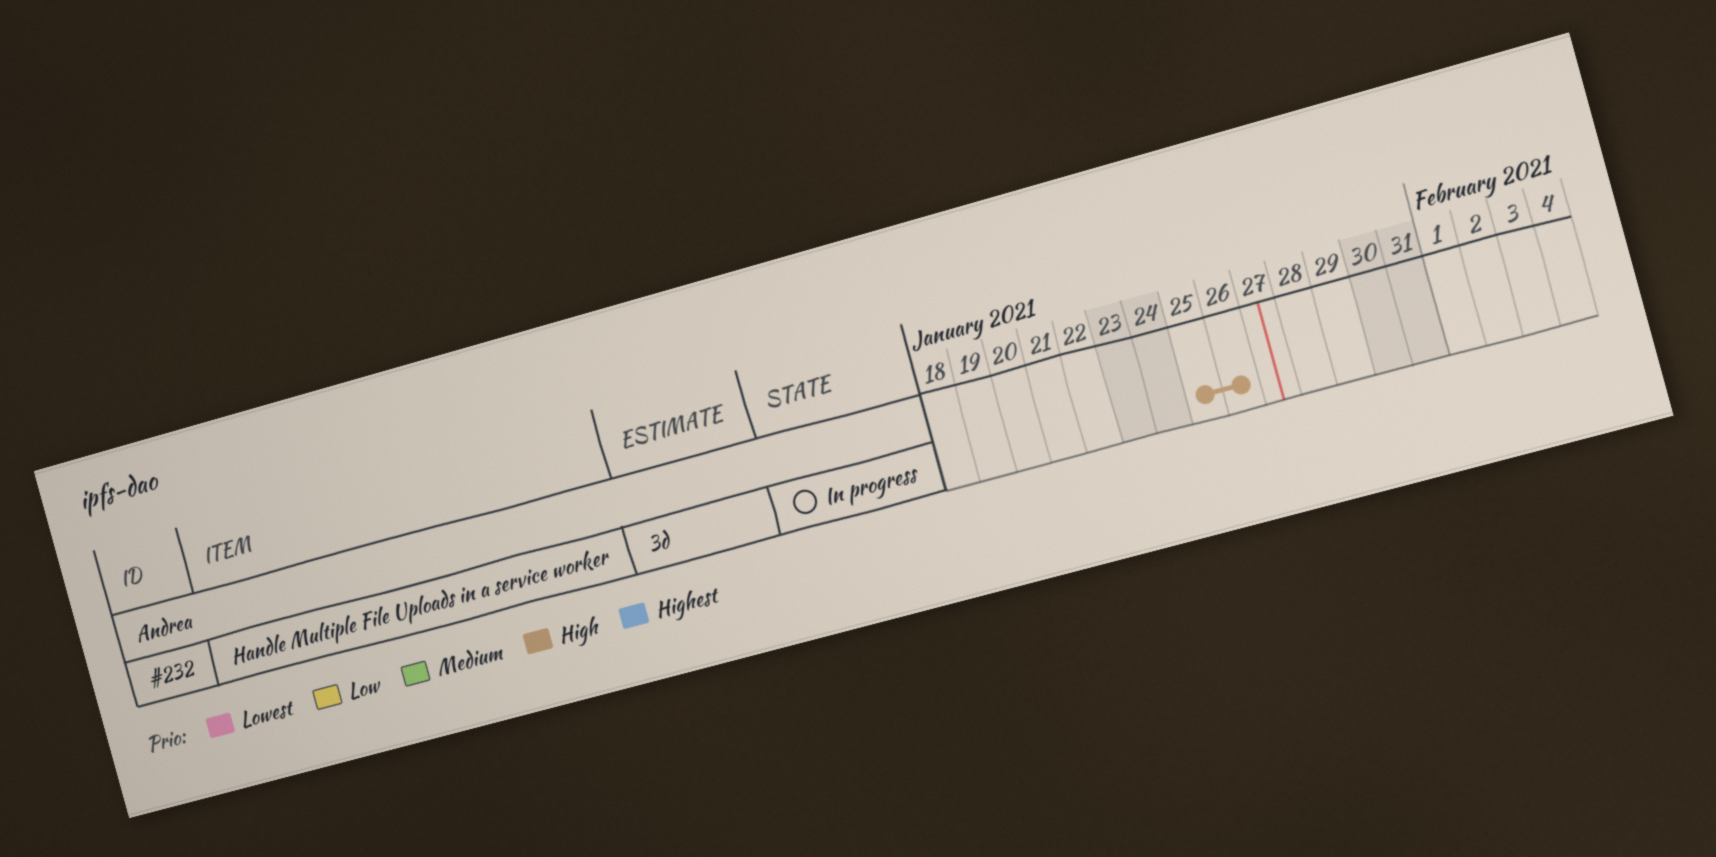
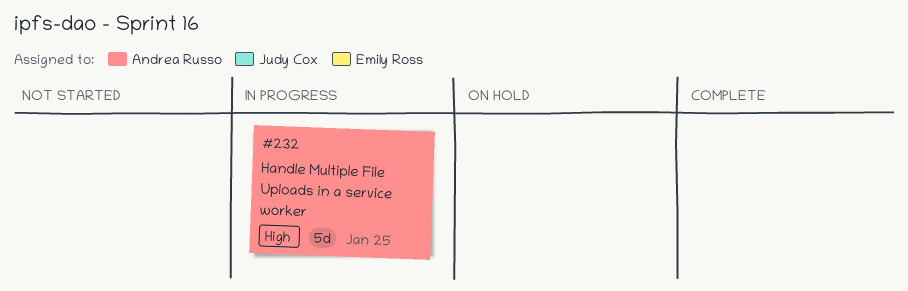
#232, estimate: 3d -> 5d
#232, due: Jan 26 -> Jan 25

